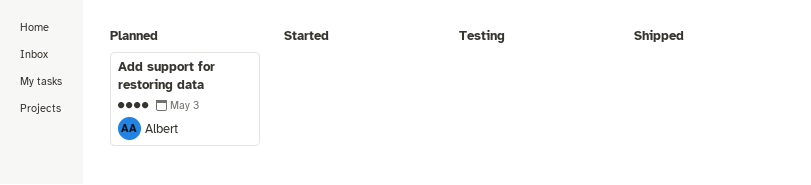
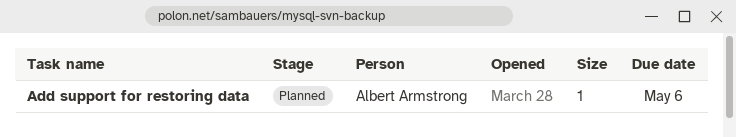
Add support for restoring data, estimate: 4 -> 1
Add support for restoring data, due: May 3 -> May 6

